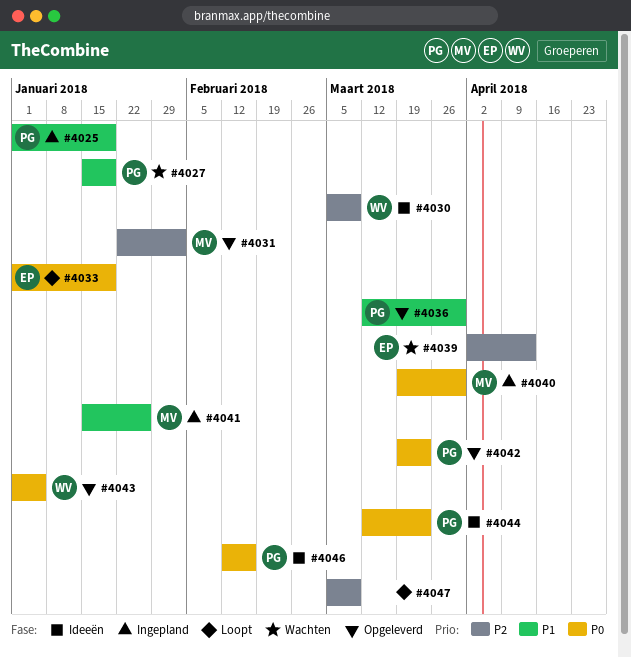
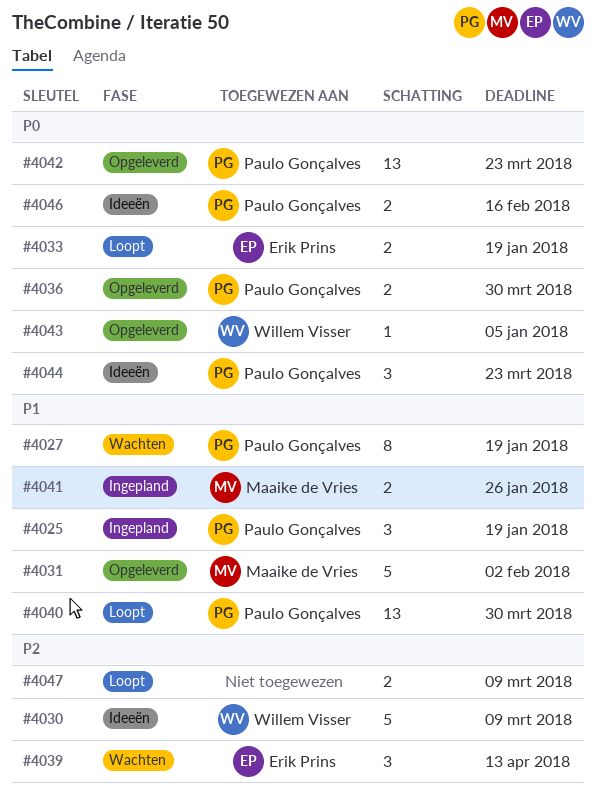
#4031, priority: P2 -> P1
#4036, priority: P1 -> P0
#4040, status: Ingepland -> Loopt
#4040, owner: Maaike de Vries -> Paulo Gonçalves
#4040, priority: P0 -> P1

